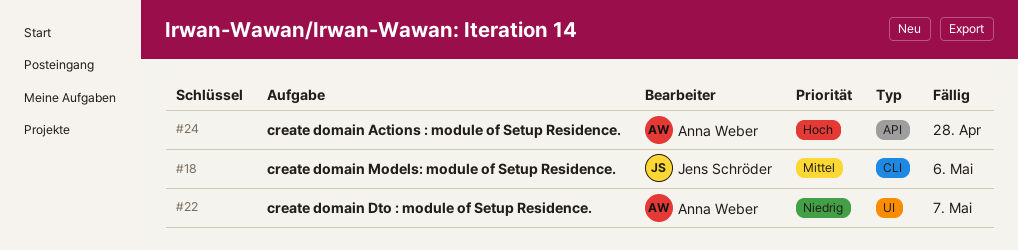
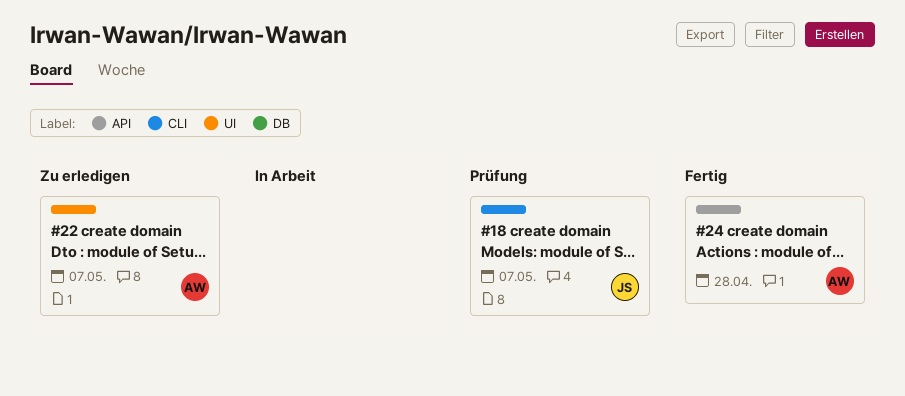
#18, due: May 6 -> May 7

